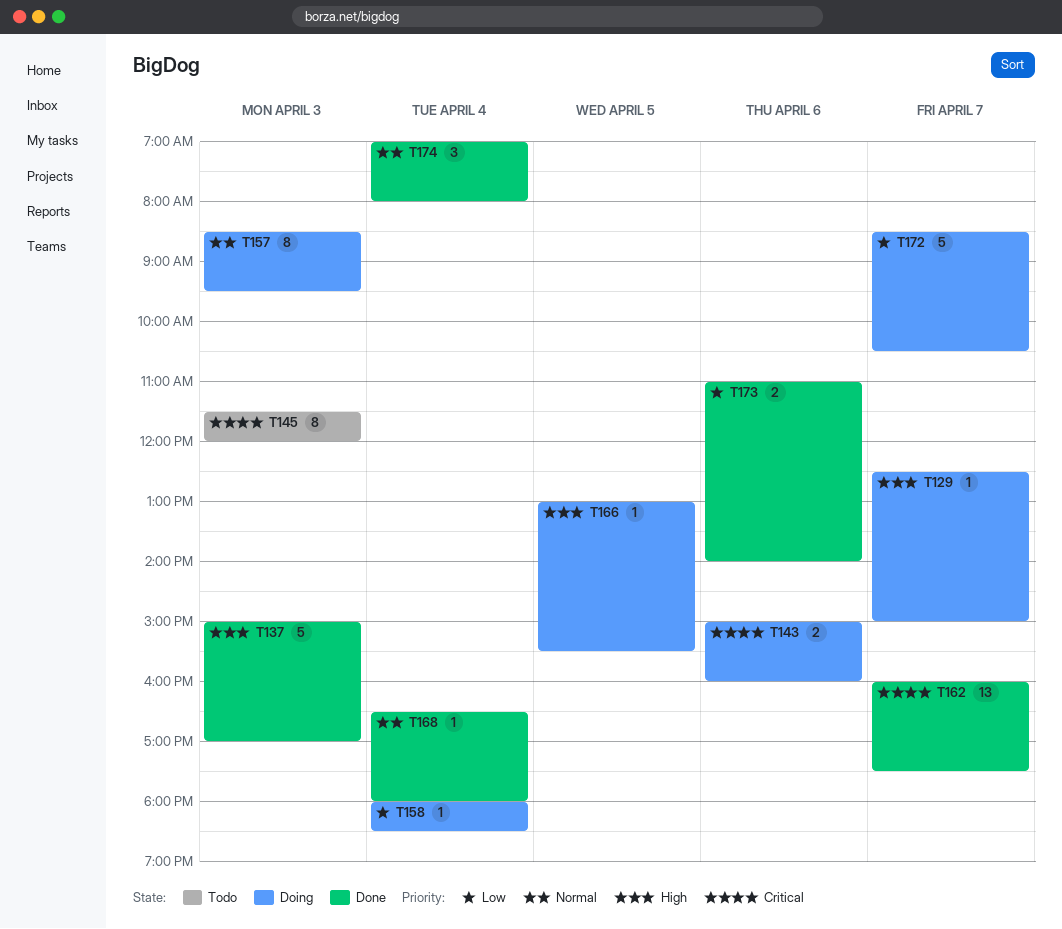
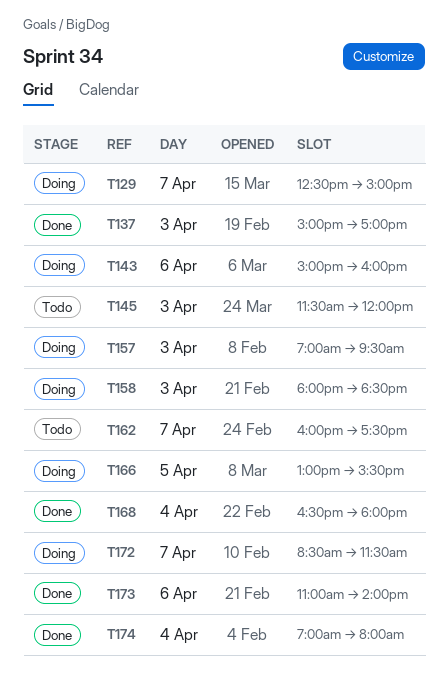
T157, begins: 08:30 -> 07:00
T158, day: Apr 4 -> Apr 3
T162, status: Done -> Todo
T172, ends: 10:30 -> 11:30

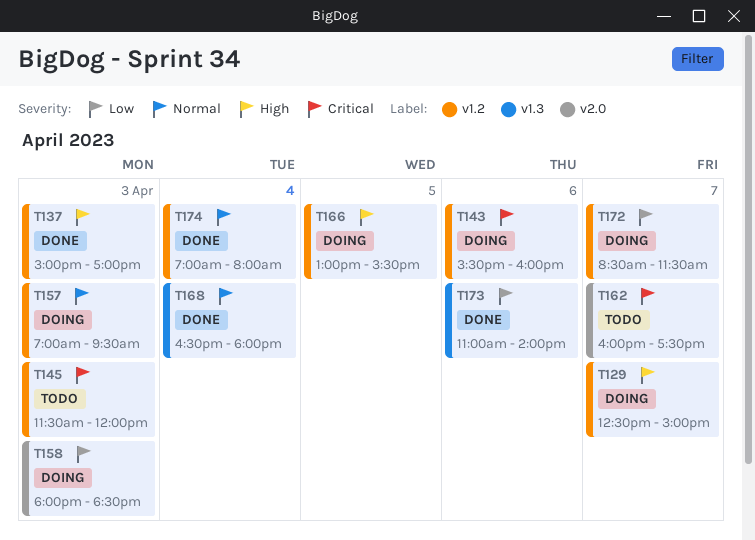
T143, begins: 15:00 -> 15:30

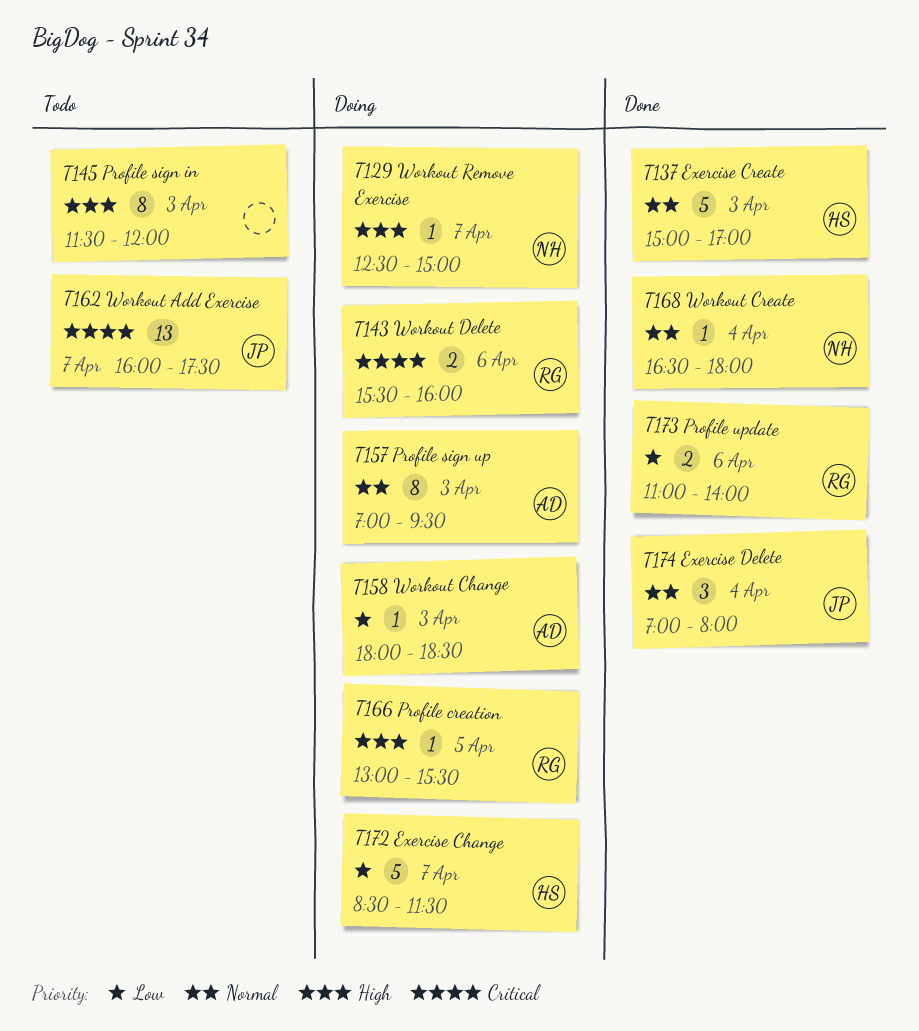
T137, priority: High -> Normal
T145, priority: Critical -> High

